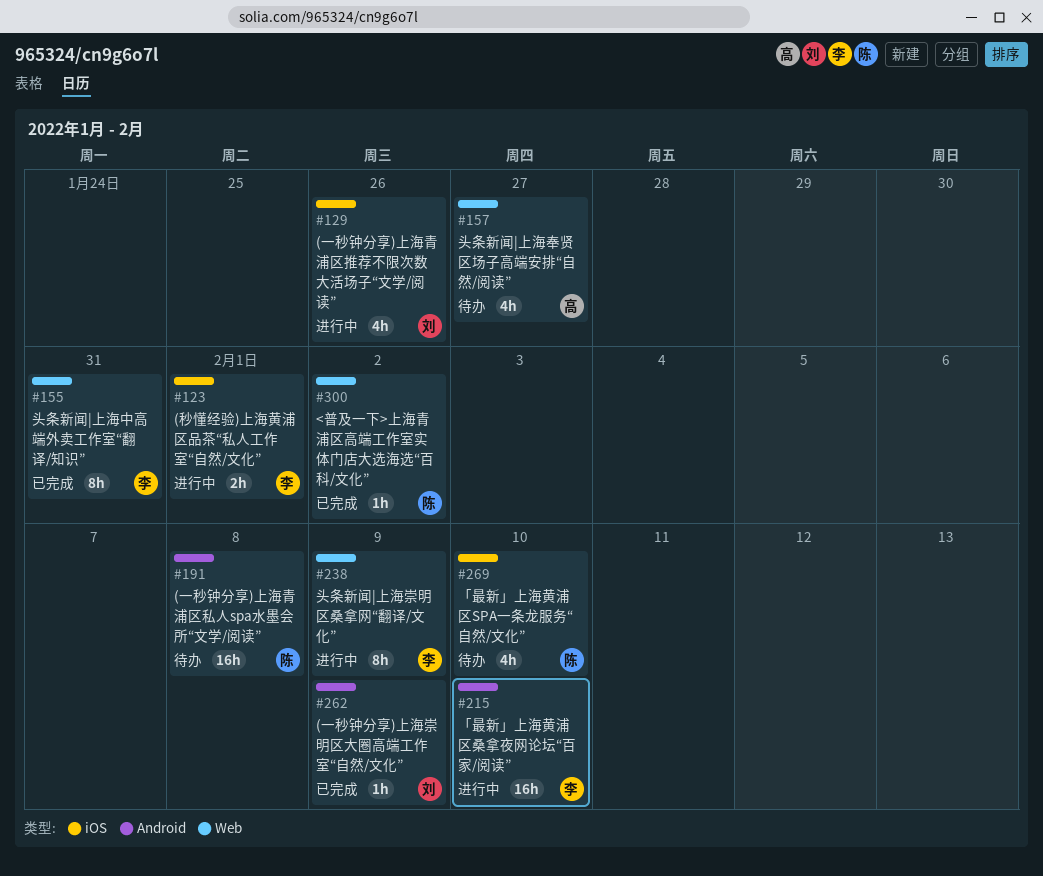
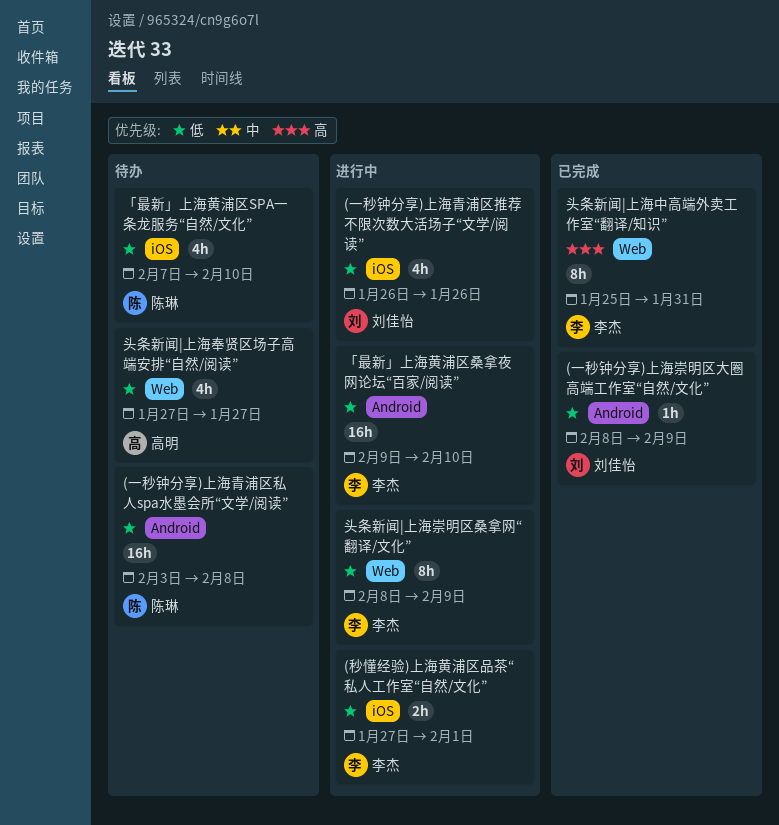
<普及一下>上海青浦区高端工作室实体门店大选海选“百科/文化”: present -> none

